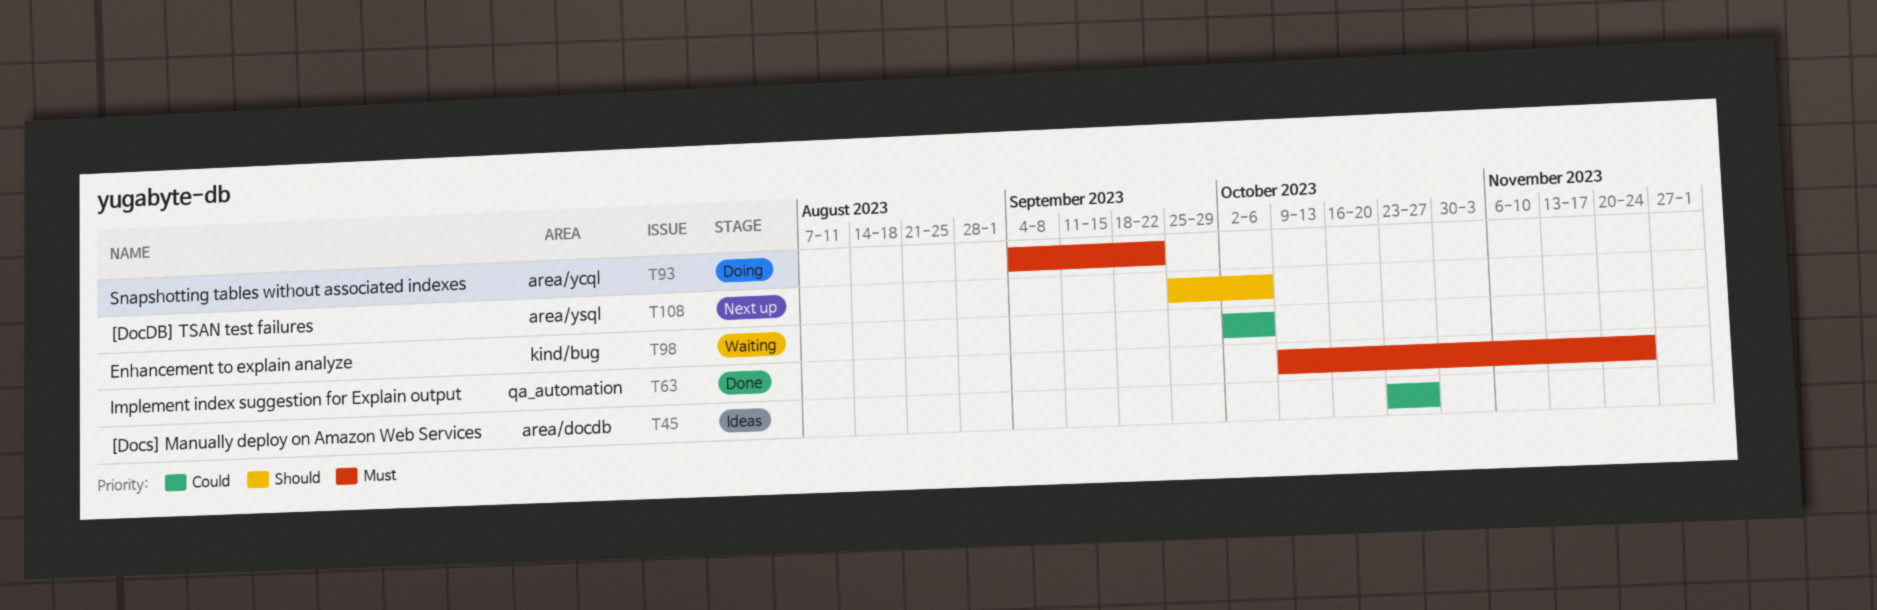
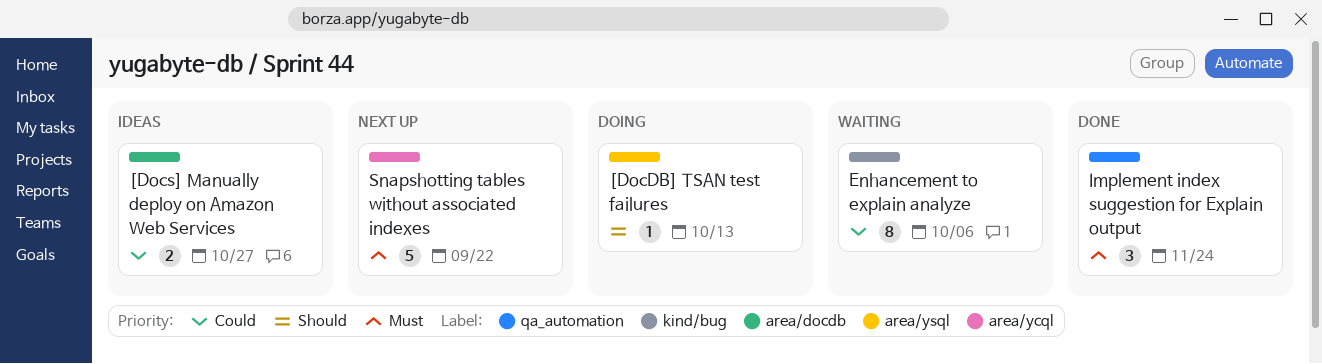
[DocDB] TSAN test failures, status: Next up -> Doing
[DocDB] TSAN test failures, due: Oct 6 -> Oct 13
Snapshotting tables without associated indexes, status: Doing -> Next up

